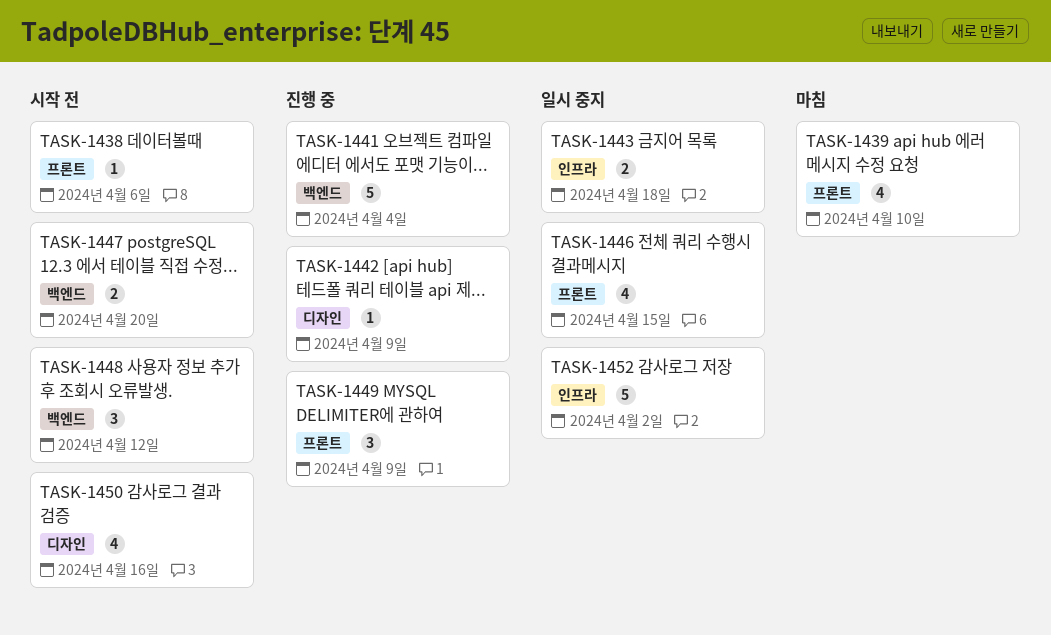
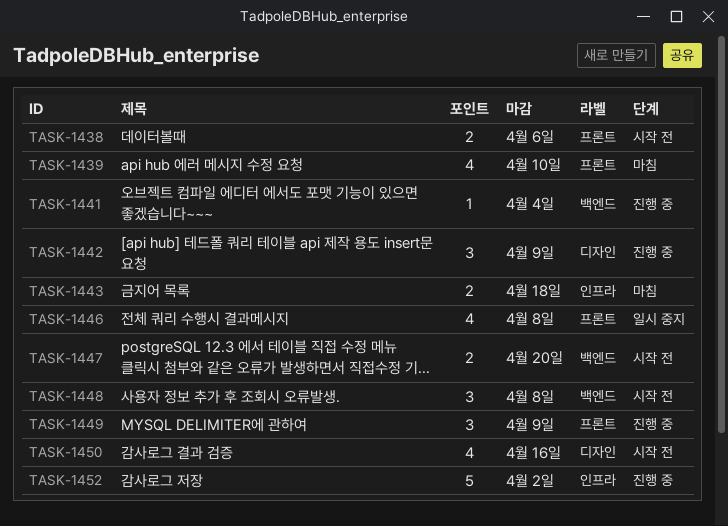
TASK-1438, estimate: 1 -> 2
TASK-1441, estimate: 5 -> 1
TASK-1442, estimate: 1 -> 3
TASK-1443, status: 일시 중지 -> 마침
TASK-1446, due: Apr 15 -> Apr 8
TASK-1448, due: Apr 12 -> Apr 8
TASK-1452, status: 일시 중지 -> 진행 중

